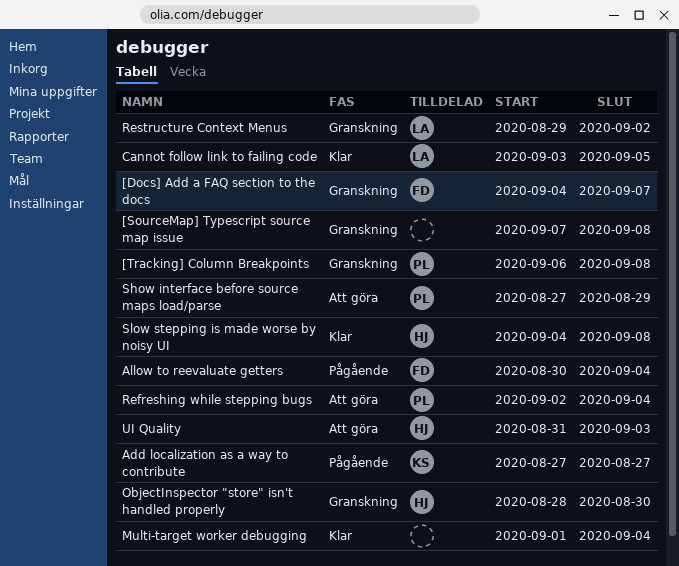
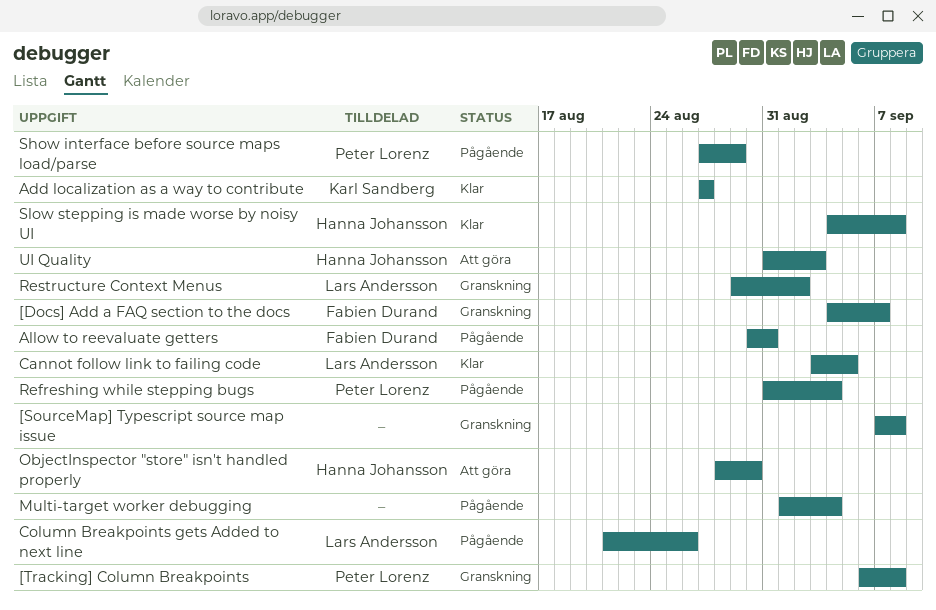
Add localization as a way to contribute, status: Pågående -> Klar
Allow to reevaluate getters, due: Sep 4 -> Aug 31
Column Breakpoints gets Added to next line: none -> present
Multi-target worker debugging, status: Klar -> Pågående
ObjectInspector "store" isn't handled properly, status: Granskning -> Att göra
Refreshing while stepping bugs, status: Att göra -> Pågående
Refreshing while stepping bugs, start: Sep 2 -> Aug 31
Show interface before source maps load/parse, status: Att göra -> Pågående

